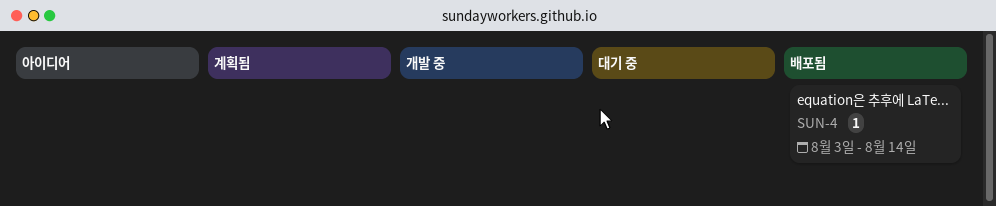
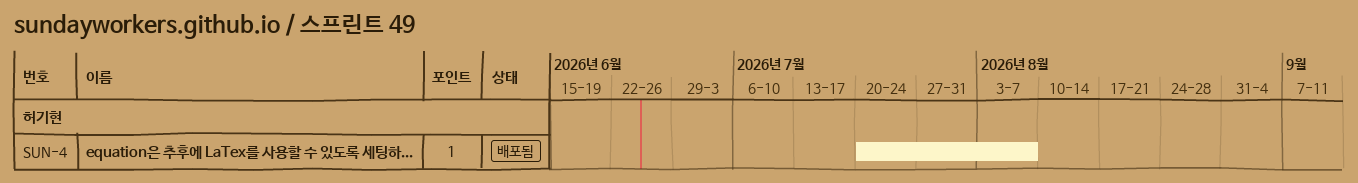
SUN-4, start: Aug 3 -> Jul 20
SUN-4, due: Aug 14 -> Aug 7

